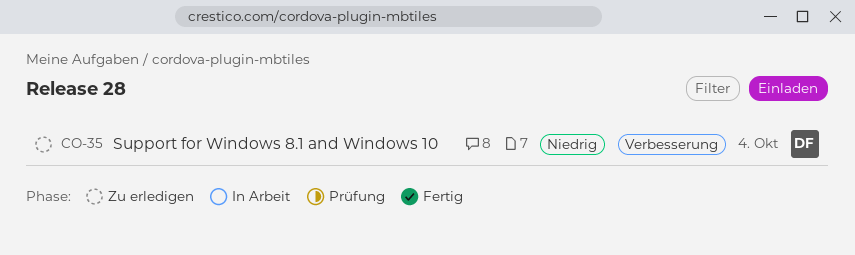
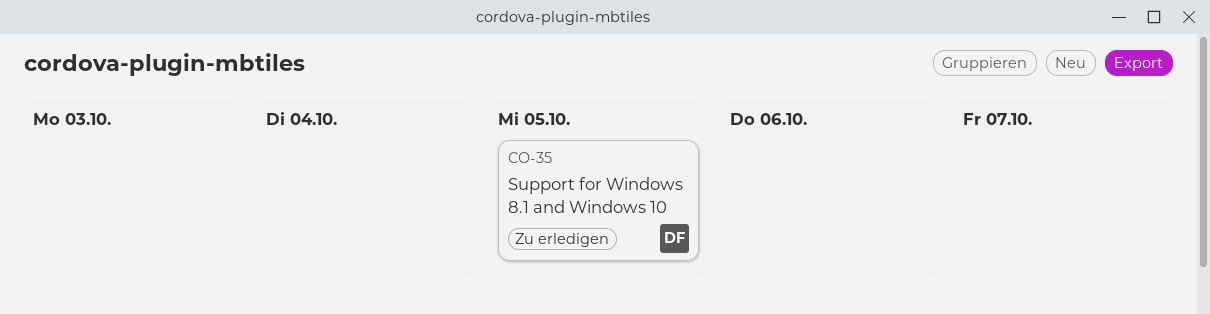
CO-35, due: Oct 4 -> Oct 5

